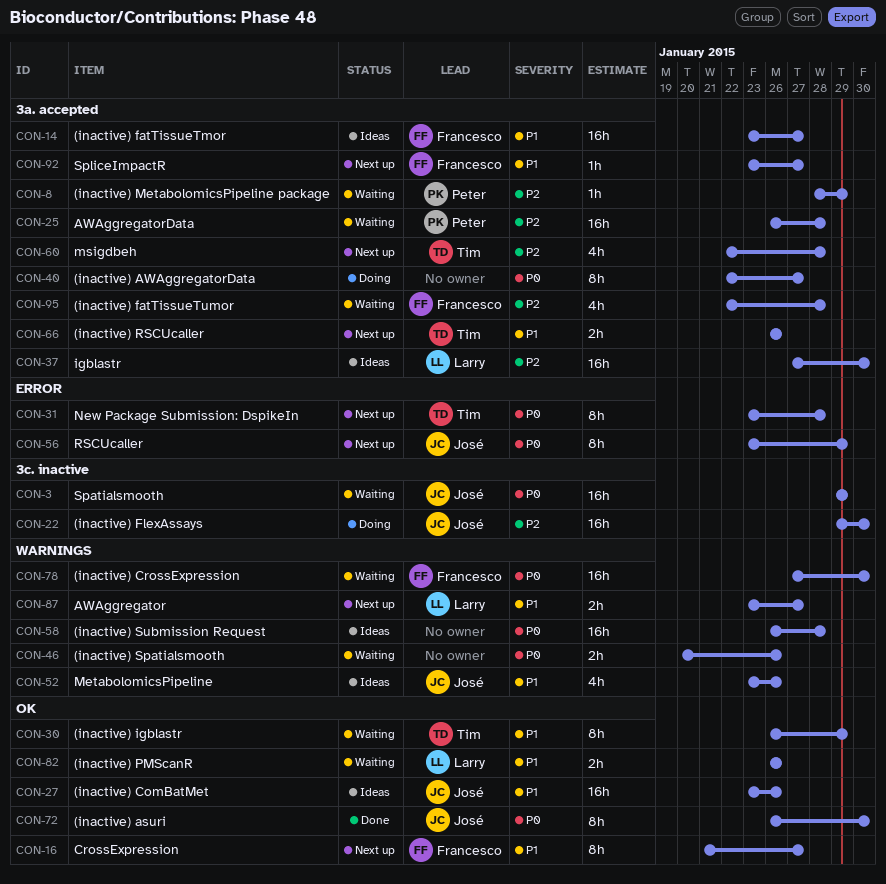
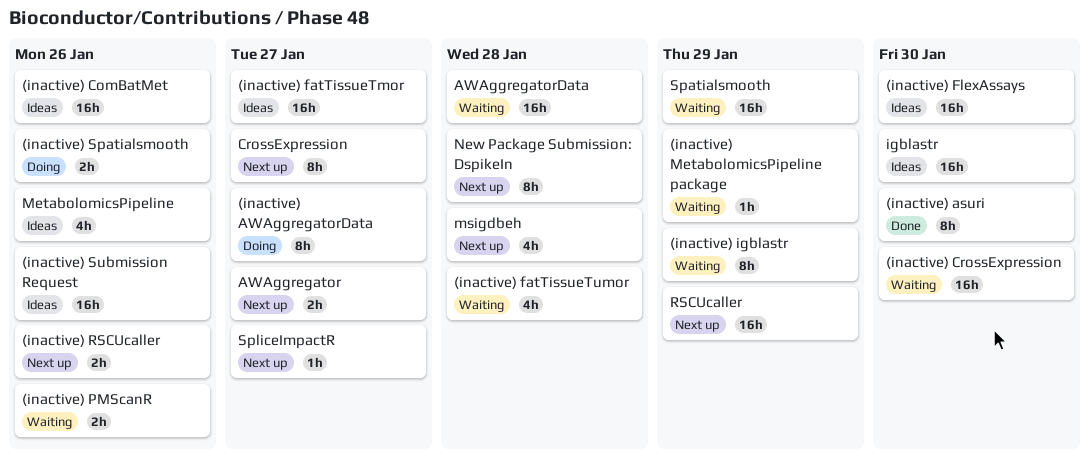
(inactive) FlexAssays, status: Doing -> Ideas
(inactive) Spatialsmooth, status: Waiting -> Doing
(inactive) Submission Request, due: Jan 28 -> Jan 26
RSCUcaller, estimate: 8h -> 16h

